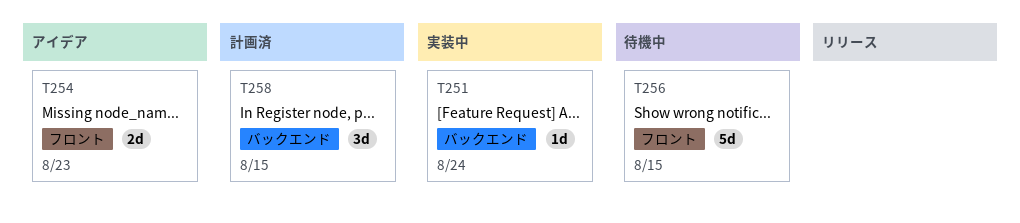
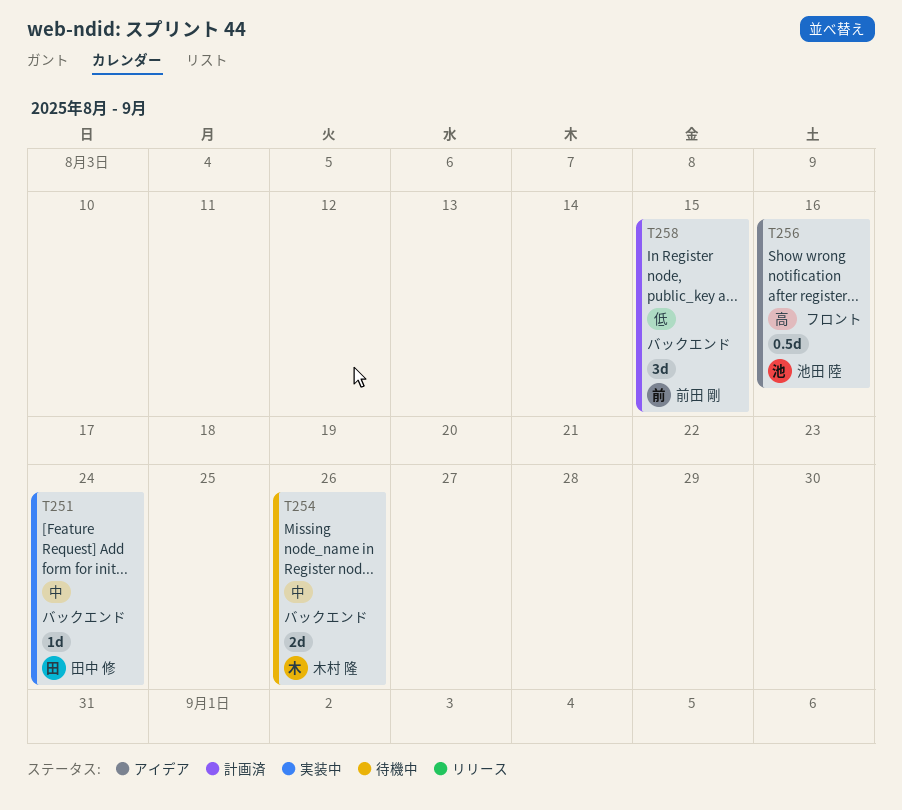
T254, status: アイデア -> 待機中
T254, label: フロント -> バックエンド
T254, due: Aug 23 -> Aug 26
T256, status: 待機中 -> アイデア
T256, estimate: 5d -> 0.5d
T256, due: Aug 15 -> Aug 16

